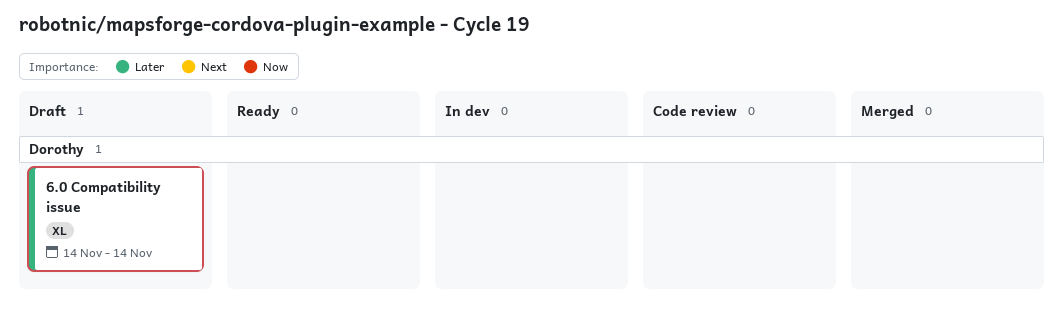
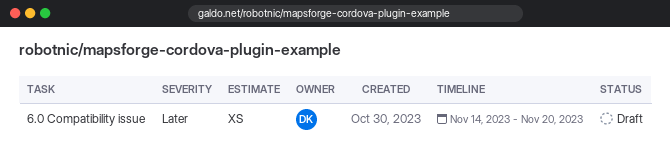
6.0 Compatibility issue, estimate: XL -> XS
6.0 Compatibility issue, due: Nov 14 -> Nov 20

